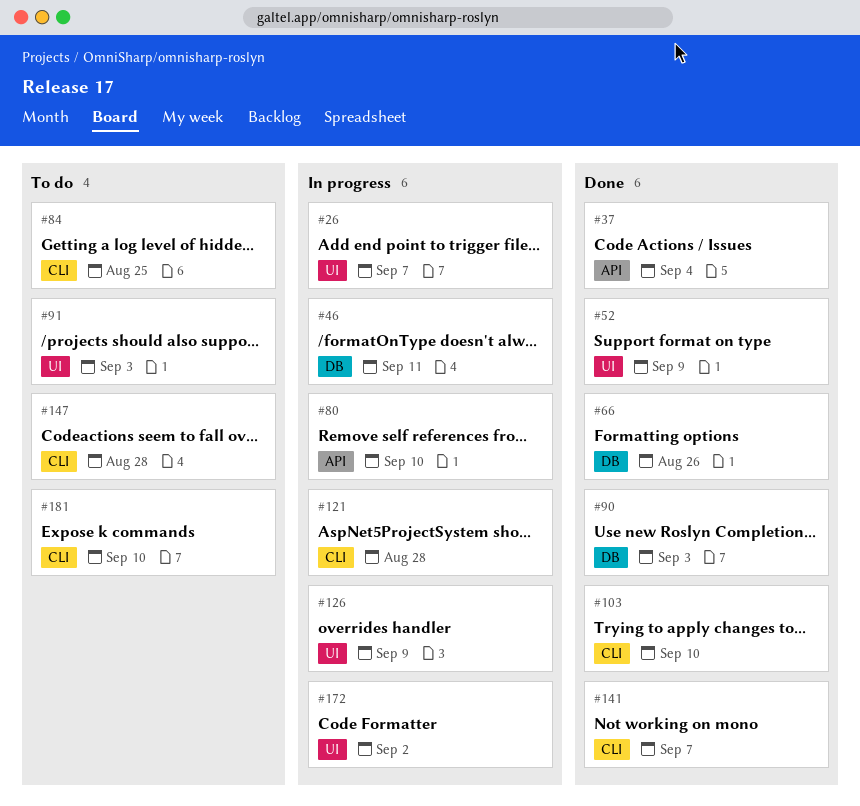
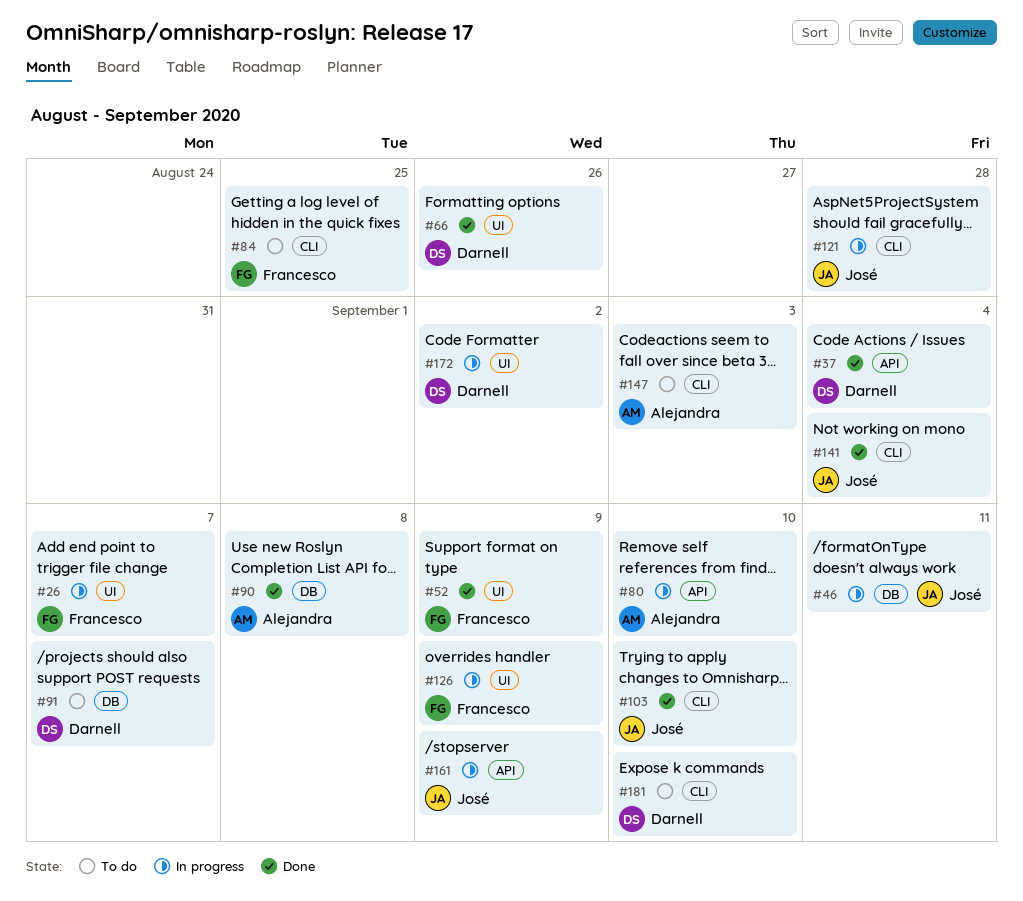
#66, label: DB -> UI
#90, due: Sep 3 -> Sep 8
#91, label: UI -> DB
#91, due: Sep 3 -> Sep 7
#141, due: Sep 7 -> Sep 4
#147, due: Aug 28 -> Sep 3
#161: none -> present

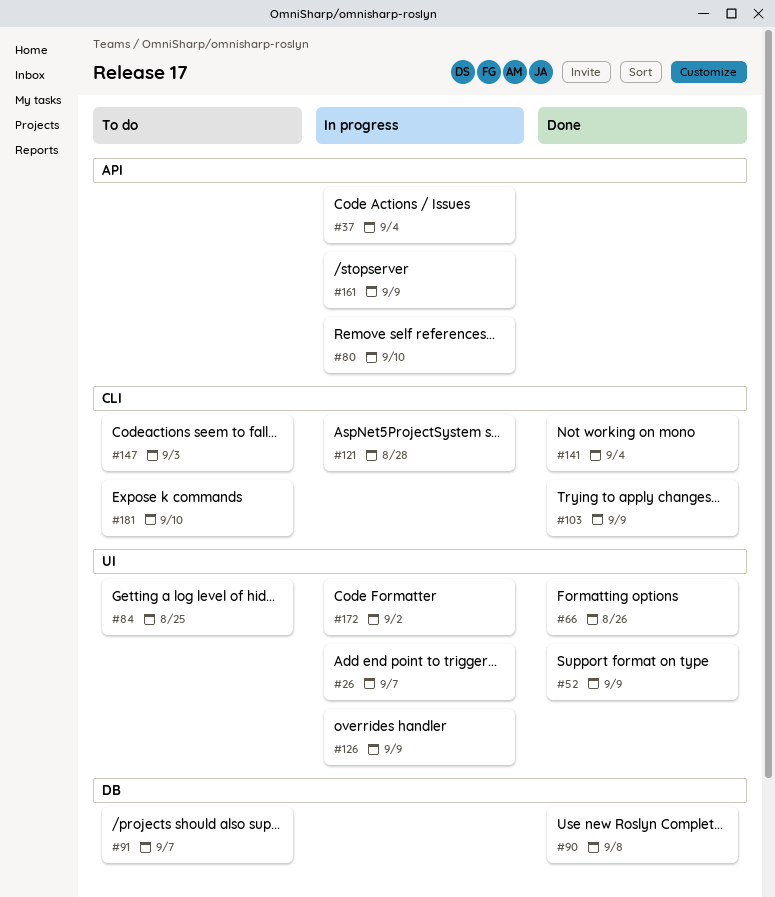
#37, status: Done -> In progress
#46: present -> none
#84, label: CLI -> UI
#103, due: Sep 10 -> Sep 9

